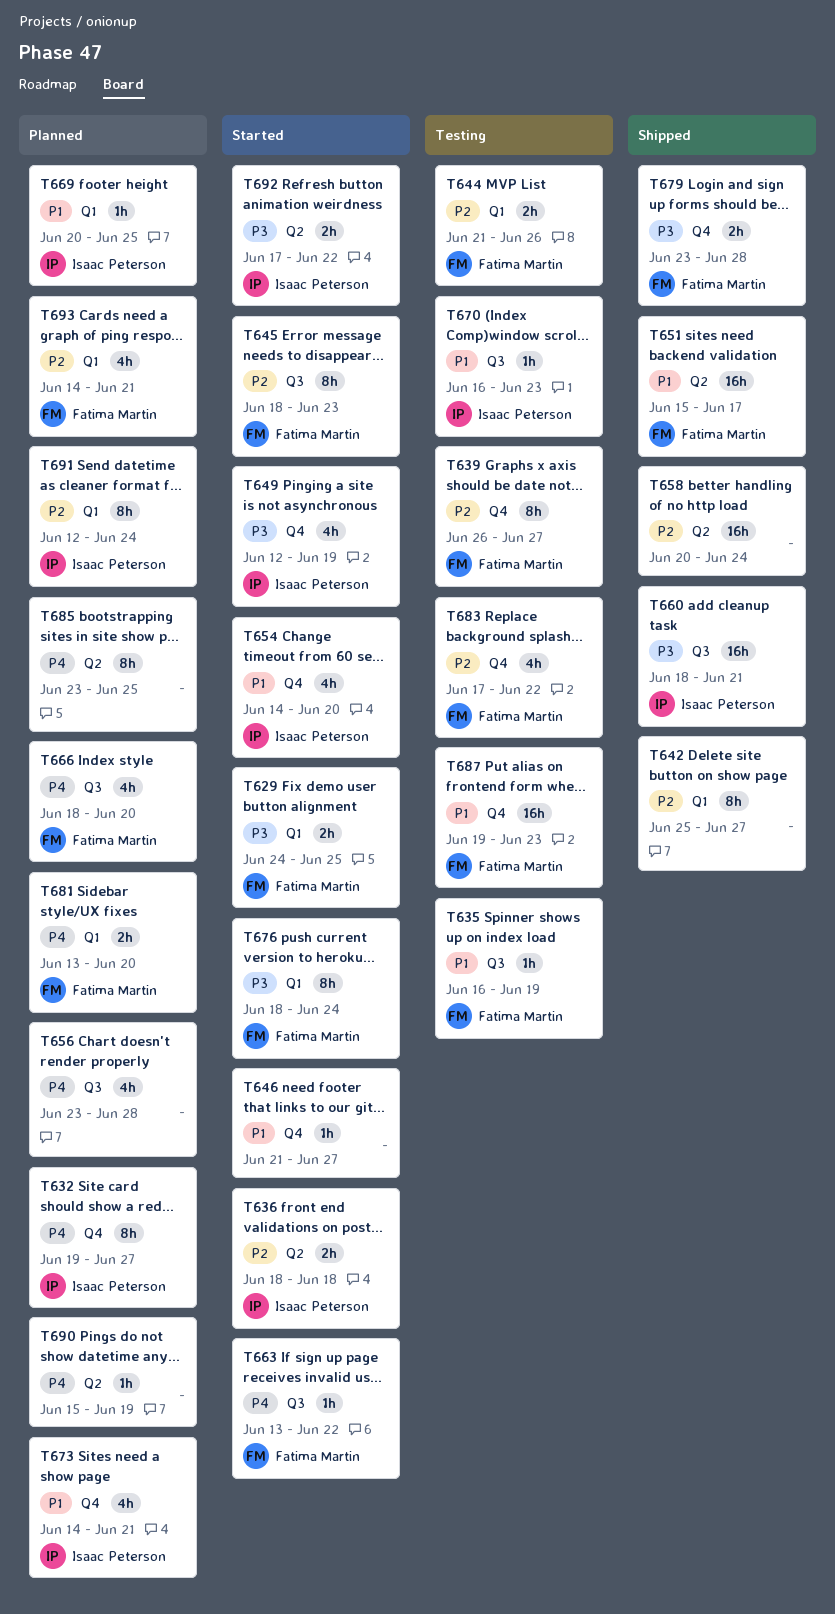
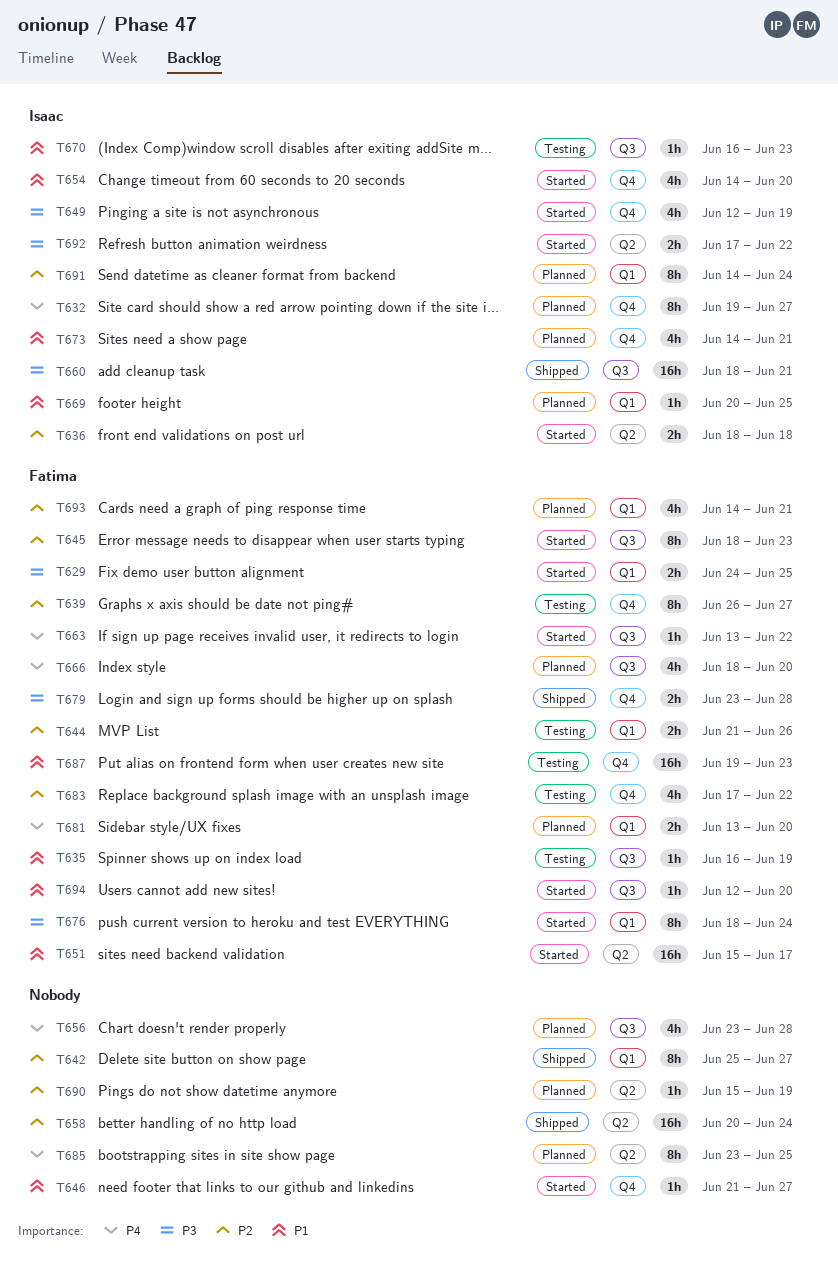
T651, status: Shipped -> Started
T690, priority: P4 -> P2
T691, start: Jun 12 -> Jun 14
T694: none -> present

